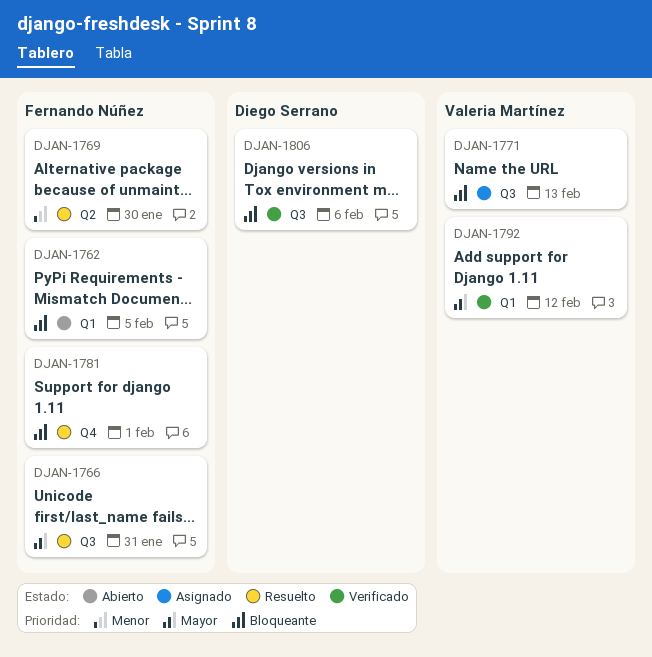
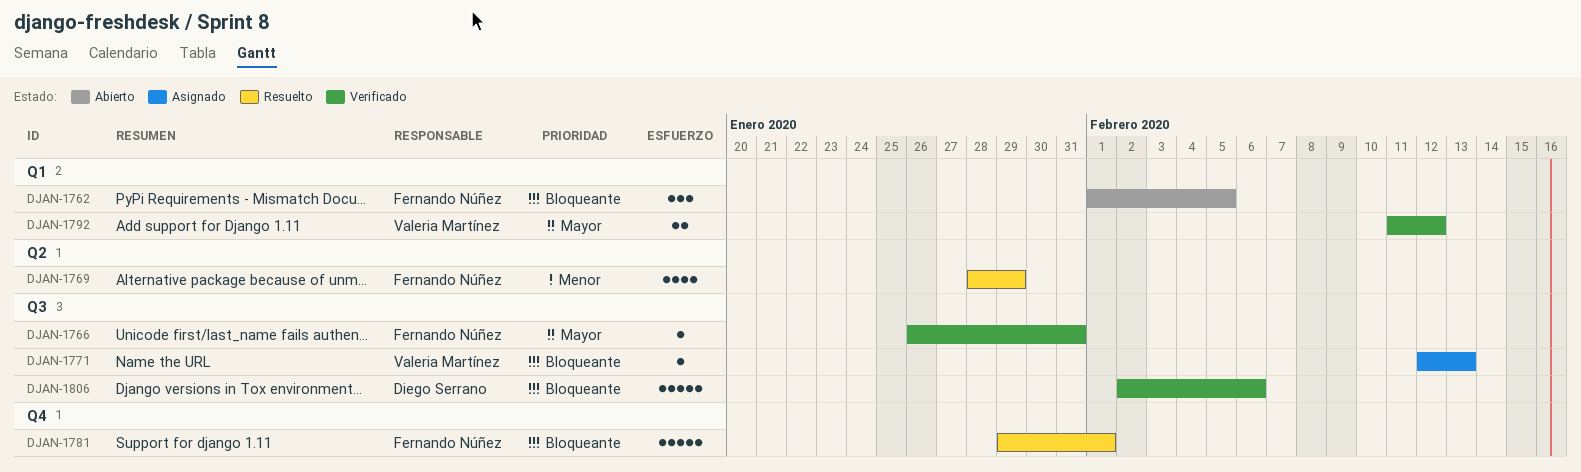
DJAN-1766, status: Resuelto -> Verificado
DJAN-1769, due: Jan 30 -> Jan 29

